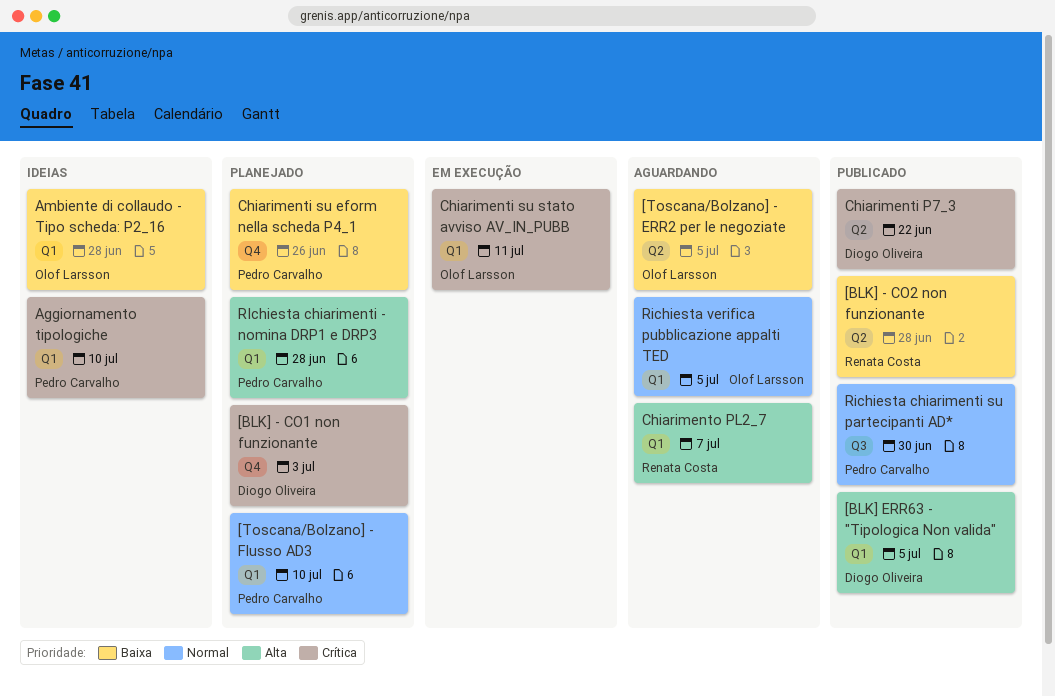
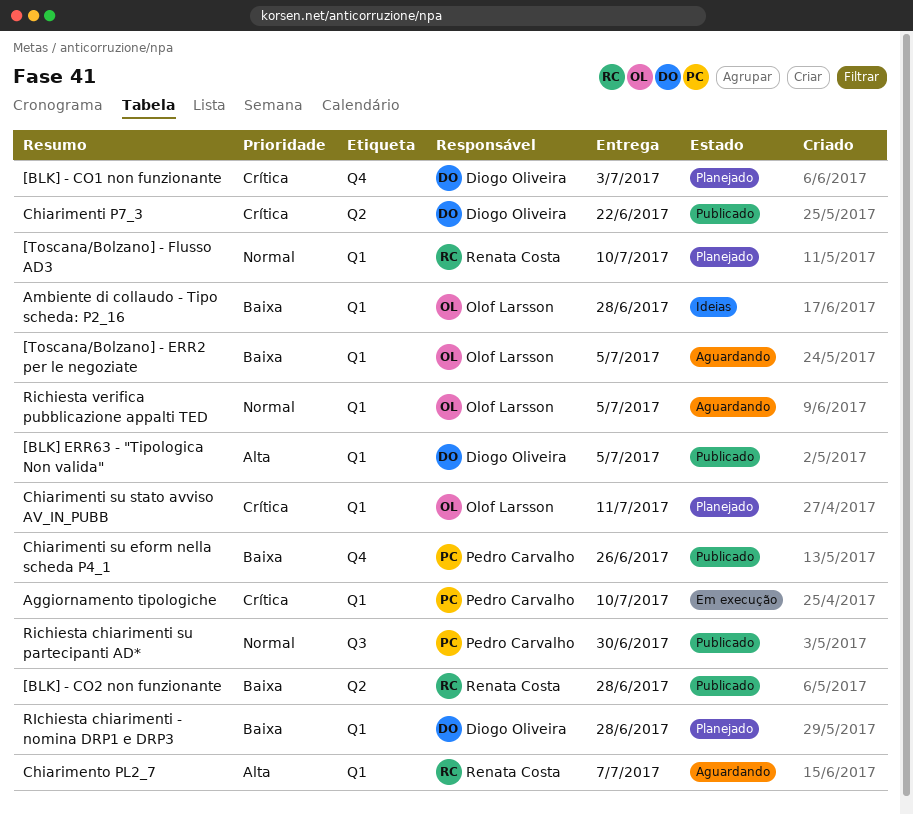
[Toscana/Bolzano] - ERR2 per le negoziate, label: Q2 -> Q1
[Toscana/Bolzano] - Flusso AD3, owner: Pedro Carvalho -> Renata Costa
Aggiornamento tipologiche, status: Ideias -> Em execução
Chiarimenti su eform nella scheda P4_1, status: Planejado -> Publicado
Chiarimenti su stato avviso AV_IN_PUBB, status: Em execução -> Planejado
RIchiesta chiarimenti - nomina DRP1 e DRP3, owner: Pedro Carvalho -> Diogo Oliveira
RIchiesta chiarimenti - nomina DRP1 e DRP3, priority: Alta -> Baixa

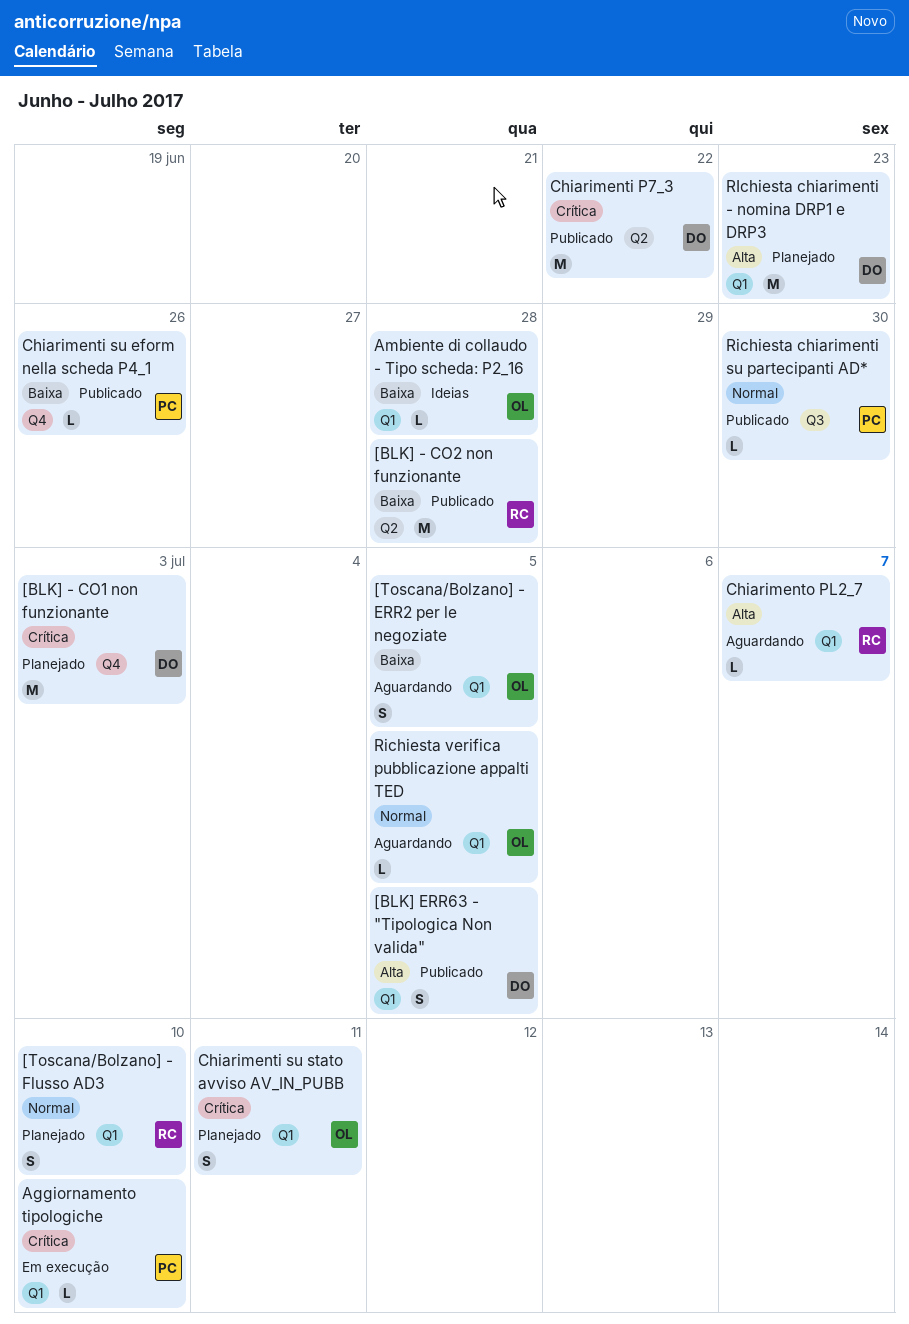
RIchiesta chiarimenti - nomina DRP1 e DRP3, priority: Baixa -> Alta
RIchiesta chiarimenti - nomina DRP1 e DRP3, due: Jun 28 -> Jun 23

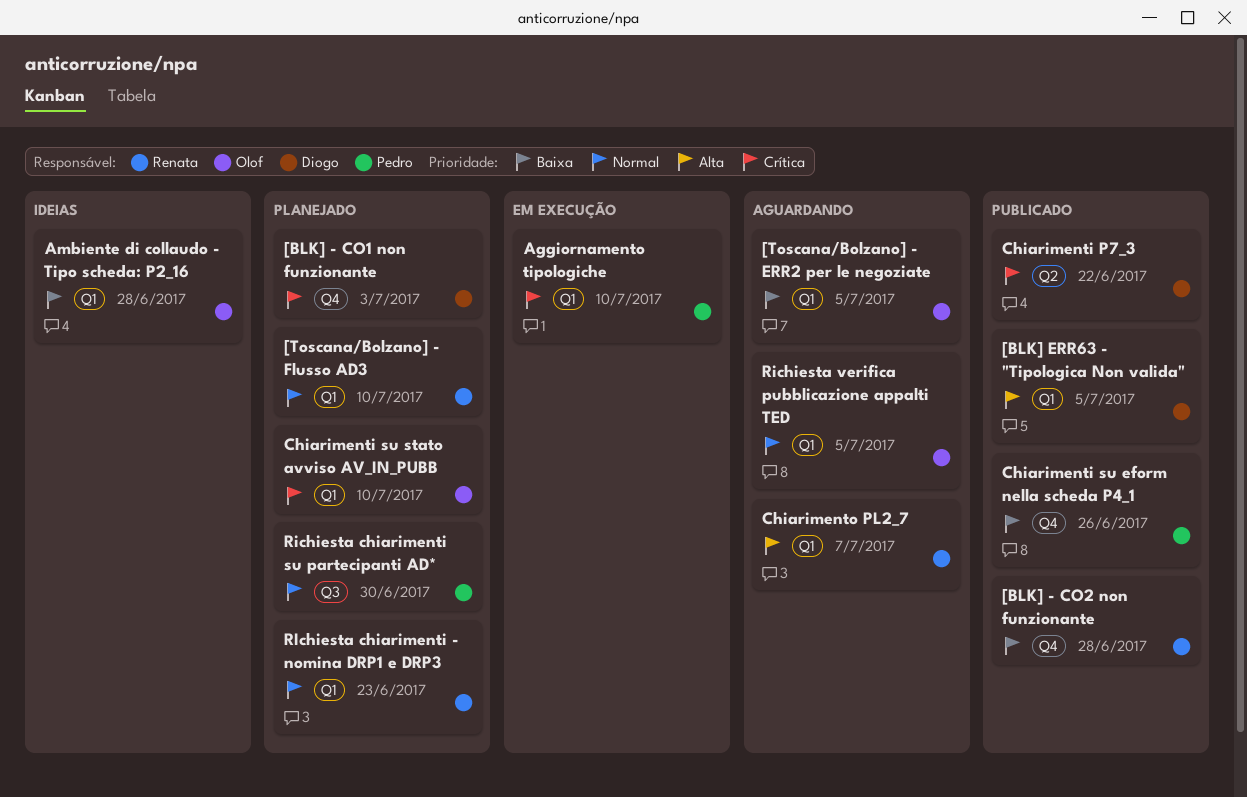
[BLK] - CO2 non funzionante, label: Q2 -> Q4
Chiarimenti su stato avviso AV_IN_PUBB, due: Jul 11 -> Jul 10
RIchiesta chiarimenti - nomina DRP1 e DRP3, owner: Diogo -> Renata
RIchiesta chiarimenti - nomina DRP1 e DRP3, priority: Alta -> Normal
Richiesta chiarimenti su partecipanti AD*, status: Publicado -> Planejado

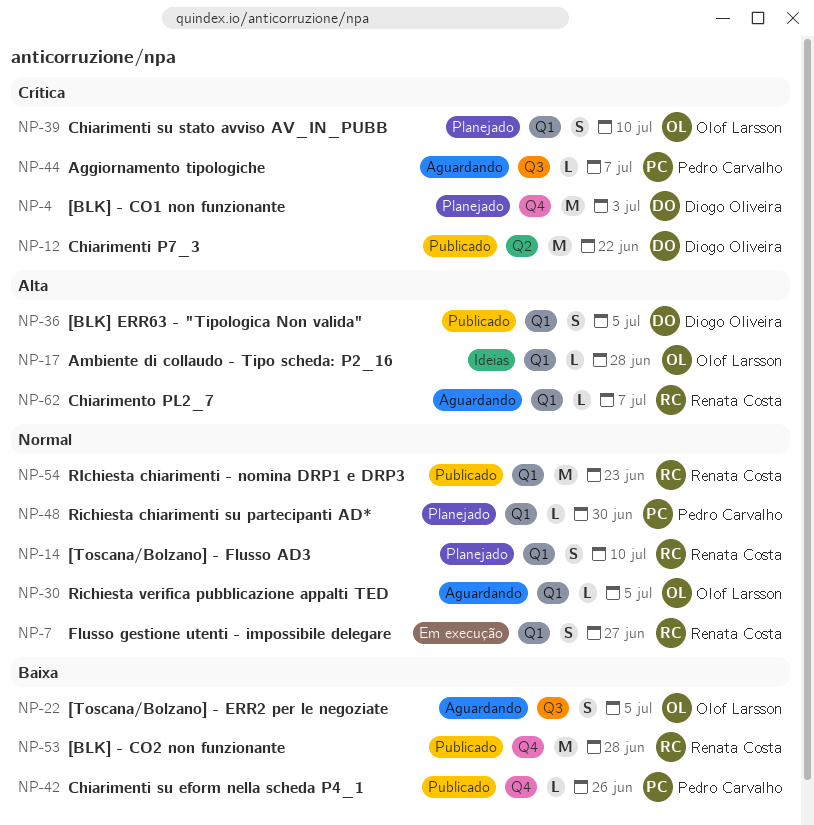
[Toscana/Bolzano] - ERR2 per le negoziate, label: Q1 -> Q3
Aggiornamento tipologiche, status: Em execução -> Aguardando
Aggiornamento tipologiche, label: Q1 -> Q3
Aggiornamento tipologiche, due: Jul 10 -> Jul 7
Ambiente di collaudo - Tipo scheda: P2_16, priority: Baixa -> Alta
Flusso gestione utenti - impossibile delegare: none -> present
RIchiesta chiarimenti - nomina DRP1 e DRP3, status: Planejado -> Publicado
Richiesta chiarimenti su partecipanti AD*, label: Q3 -> Q1

